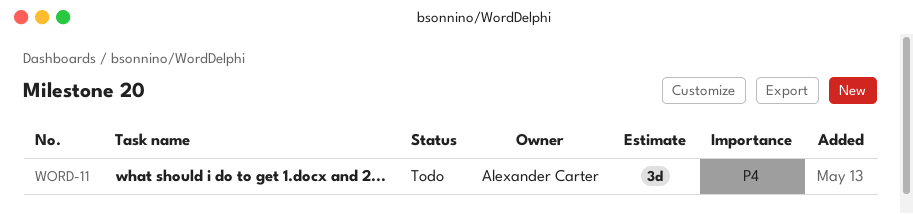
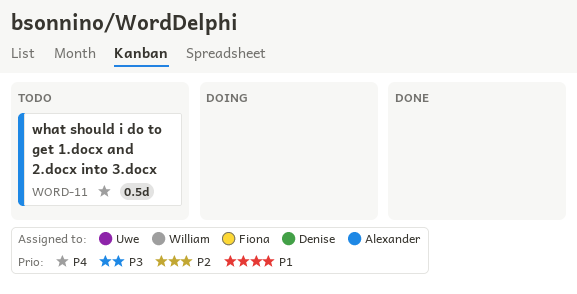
WORD-11, estimate: 3d -> 0.5d

